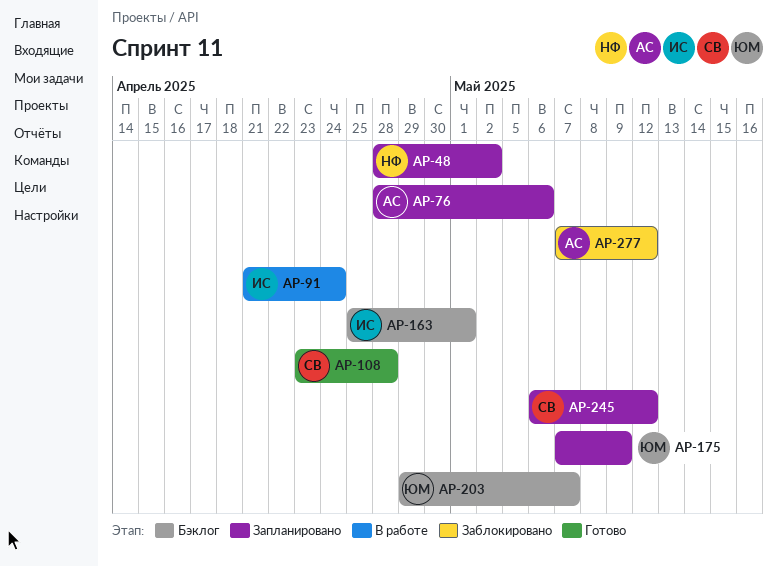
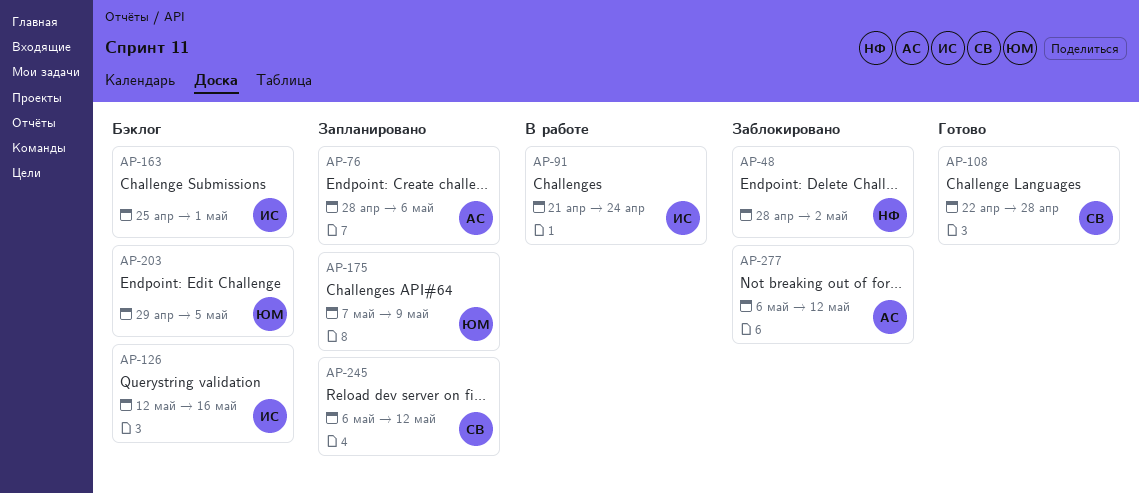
AP-48, status: Запланировано -> Заблокировано
AP-108, start: Apr 23 -> Apr 22
AP-126: none -> present
AP-203, due: May 7 -> May 5
AP-277, start: May 7 -> May 6

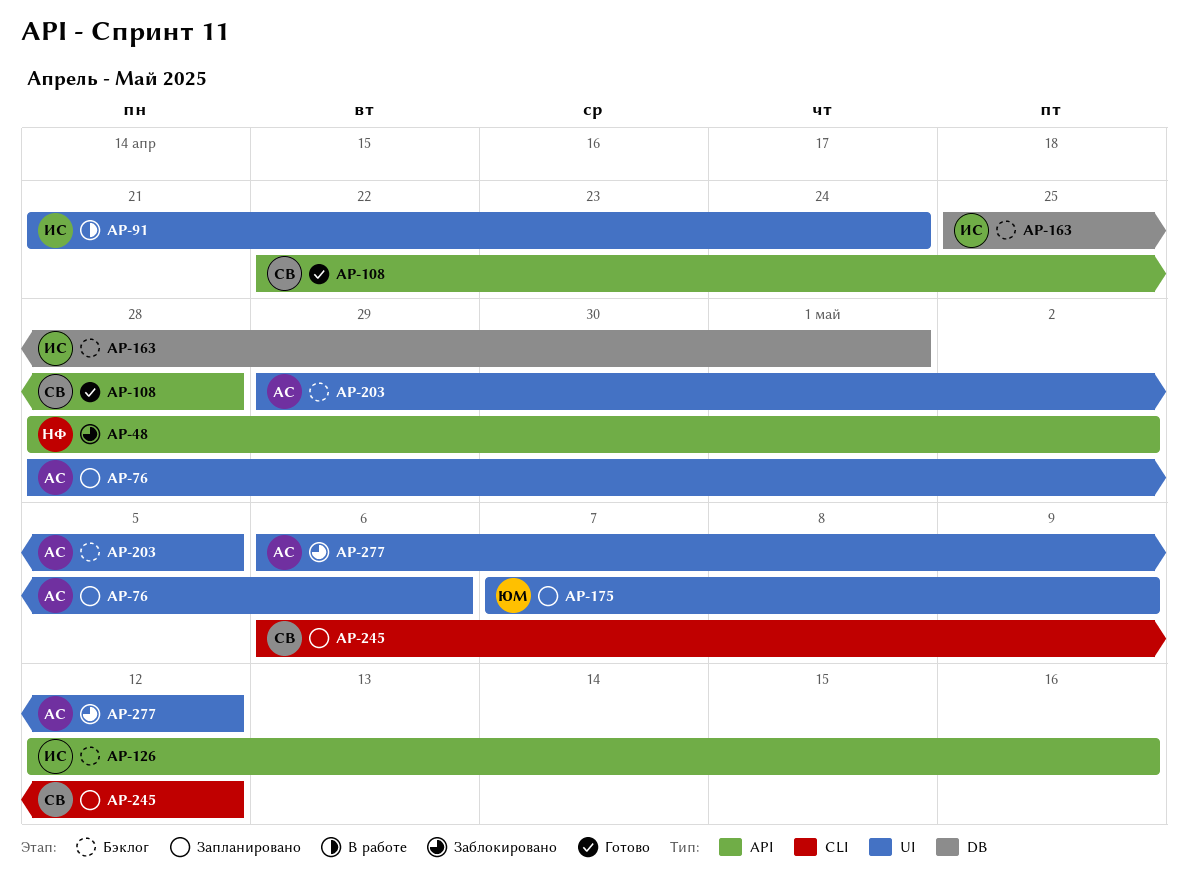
AP-203, owner: ЮМ -> АС

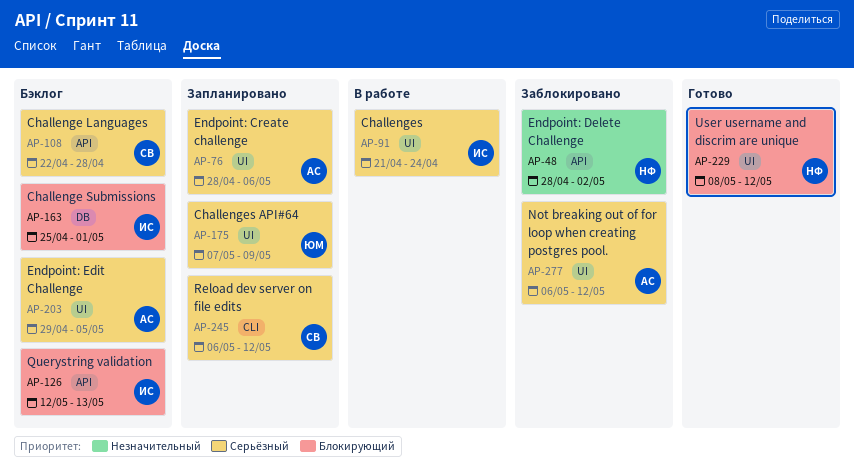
AP-108, status: Готово -> Бэклог
AP-126, due: May 16 -> May 13
AP-229: none -> present

